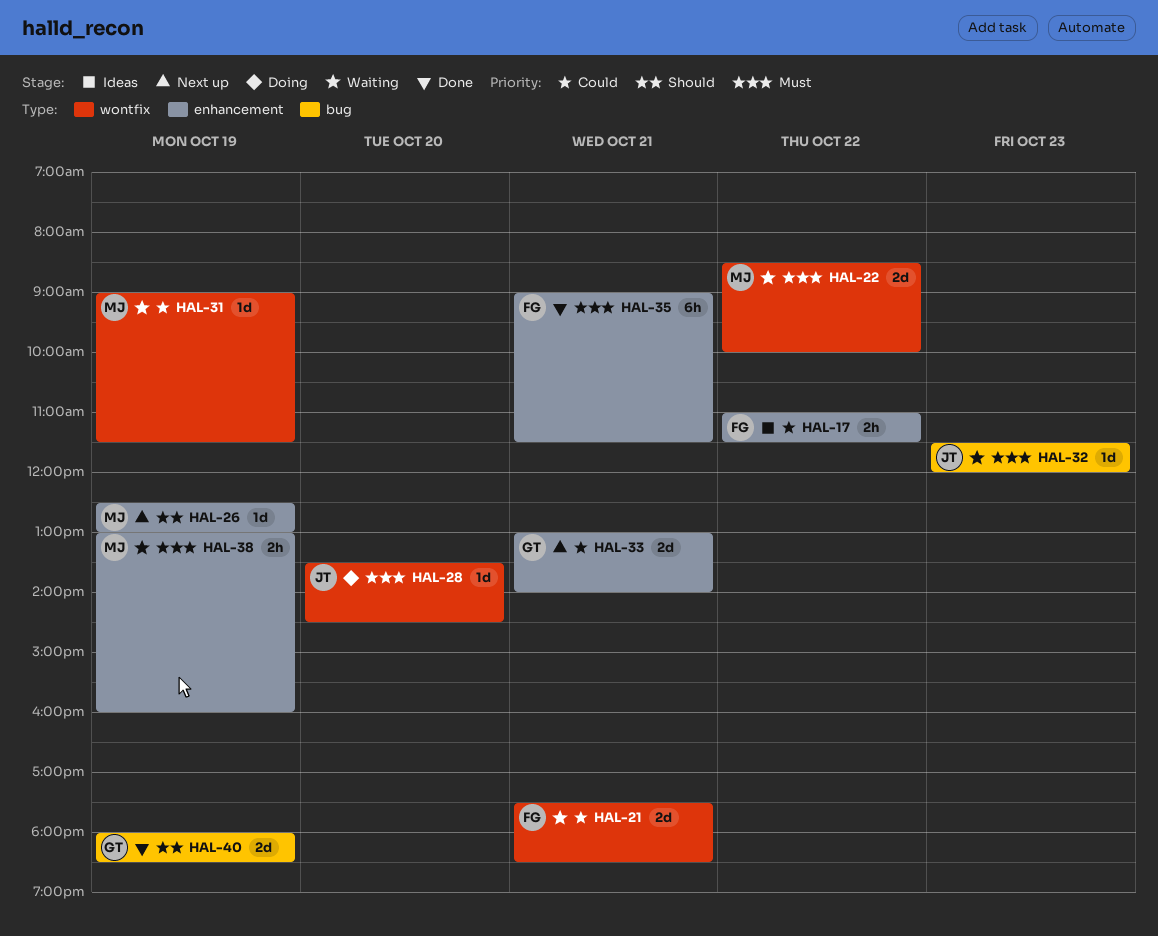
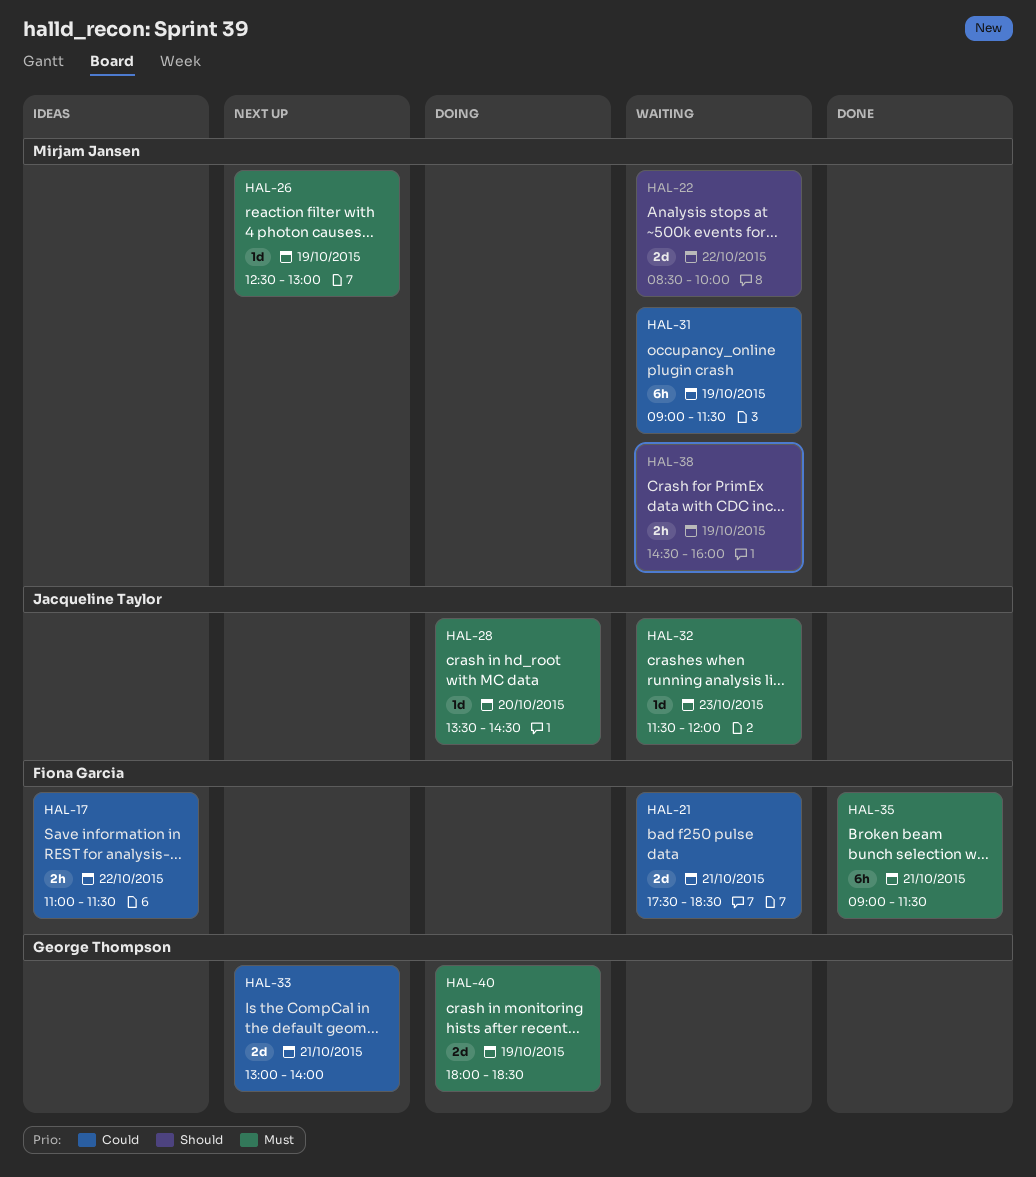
HAL-22, priority: Must -> Should
HAL-26, priority: Should -> Must
HAL-31, estimate: 1d -> 6h
HAL-38, priority: Must -> Should
HAL-38, begins: 13:00 -> 14:30
HAL-40, status: Done -> Doing
HAL-40, priority: Should -> Must

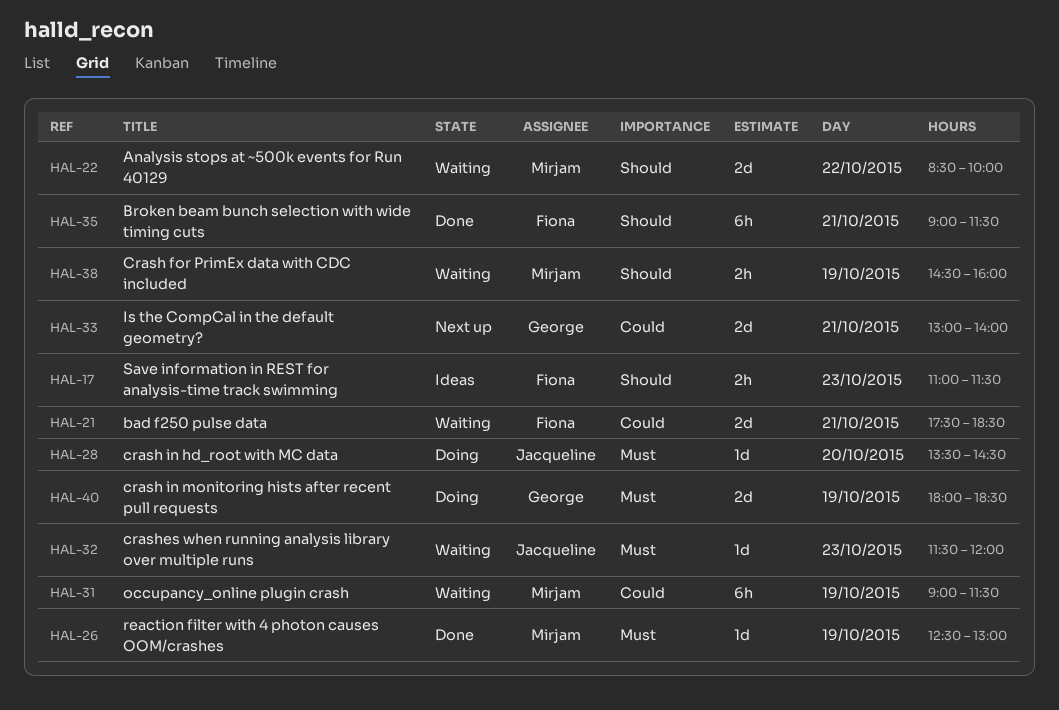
HAL-17, priority: Could -> Should
HAL-17, day: Oct 22 -> Oct 23
HAL-26, status: Next up -> Done
HAL-35, priority: Must -> Should

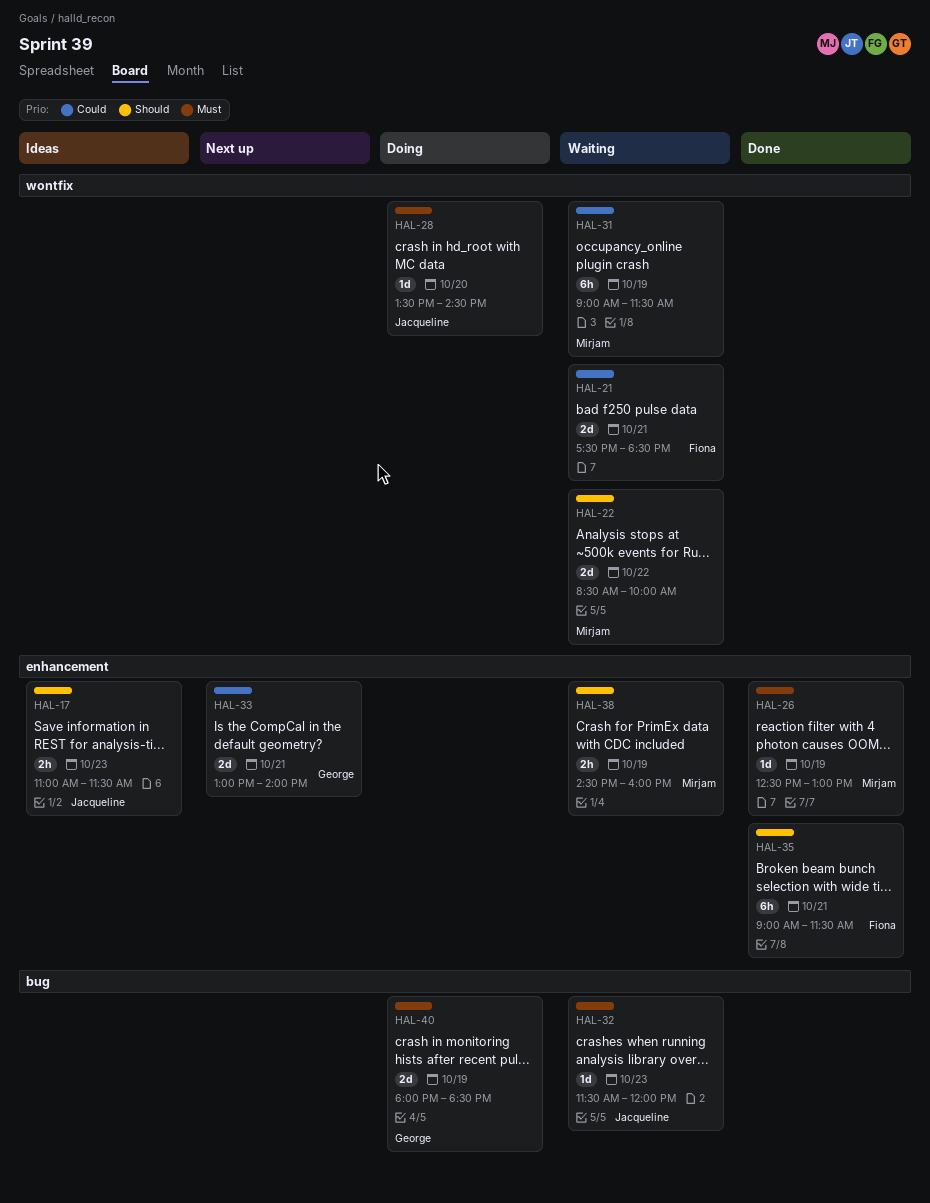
HAL-17, owner: Fiona -> Jacqueline

